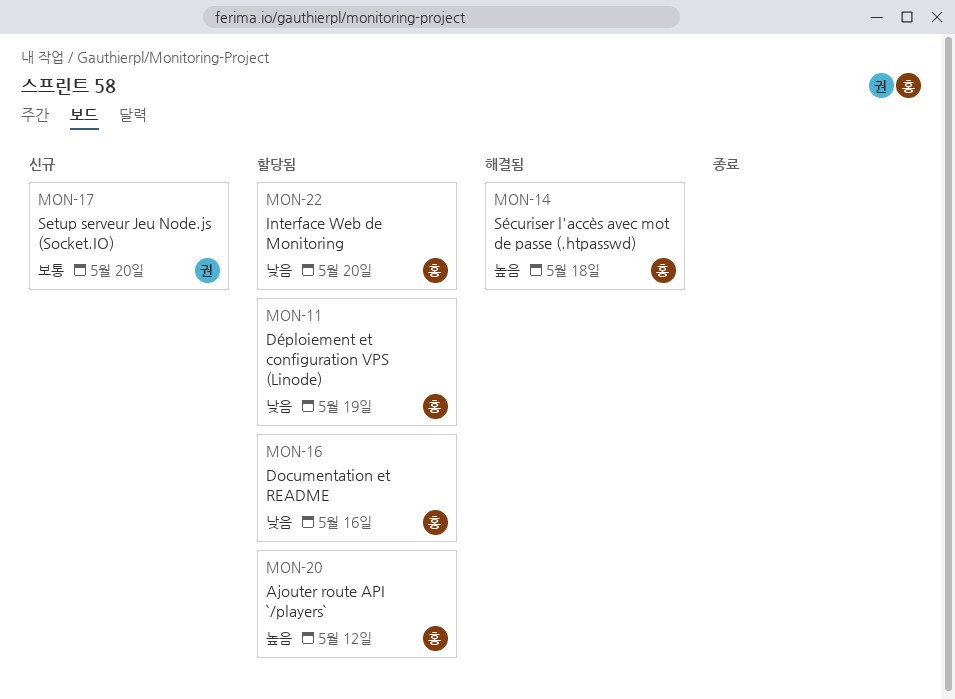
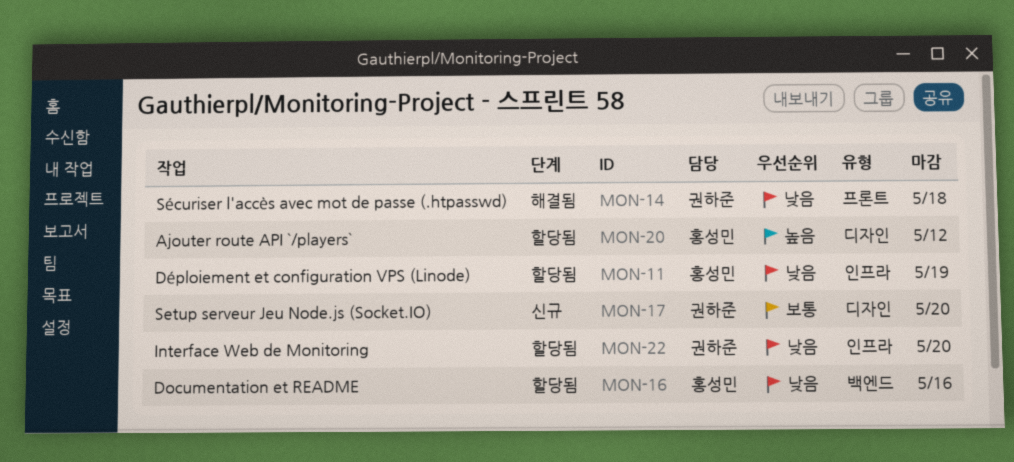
MON-14, owner: 홍성민 -> 권하준
MON-14, priority: 높음 -> 낮음
MON-22, owner: 홍성민 -> 권하준

